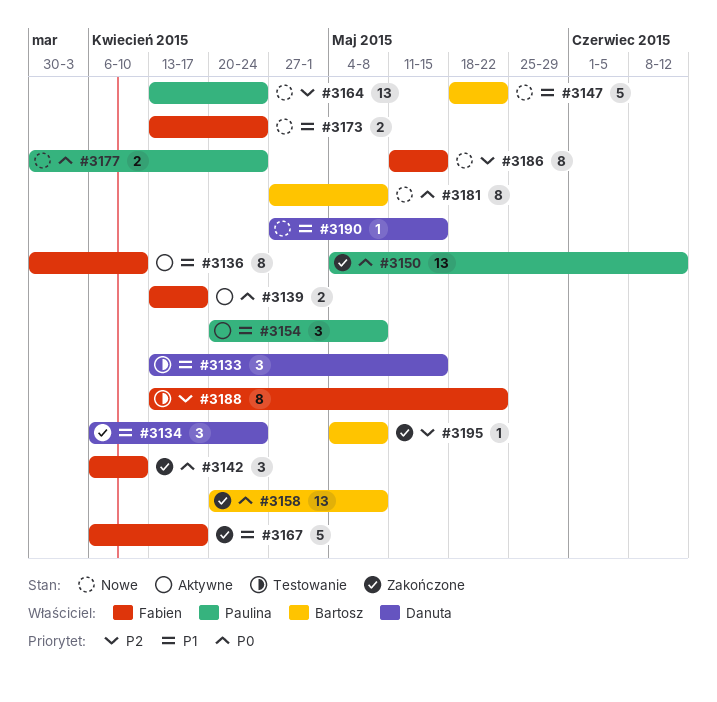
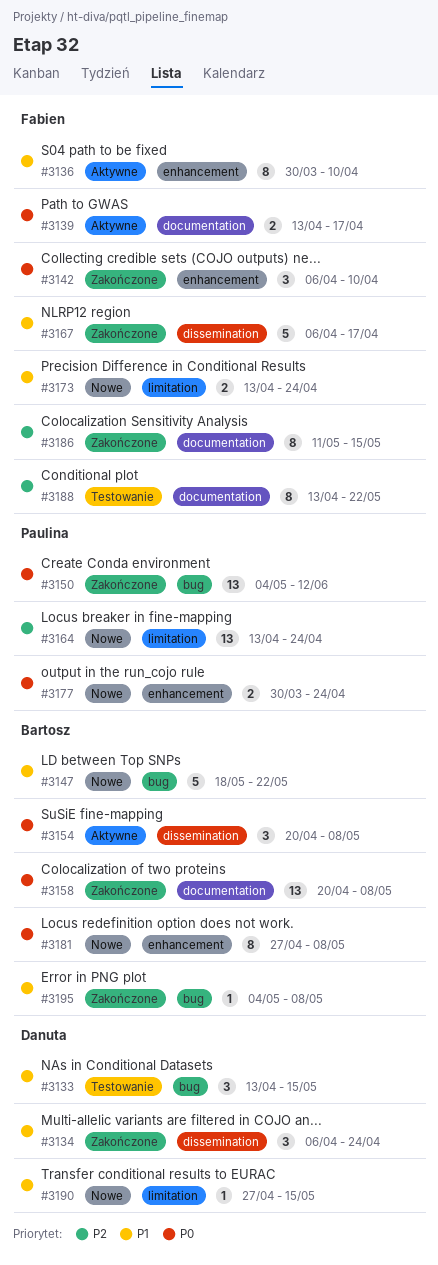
#3154, owner: Paulina -> Bartosz
#3154, priority: P1 -> P0
#3186, status: Nowe -> Zakończone
#3195, priority: P2 -> P1

